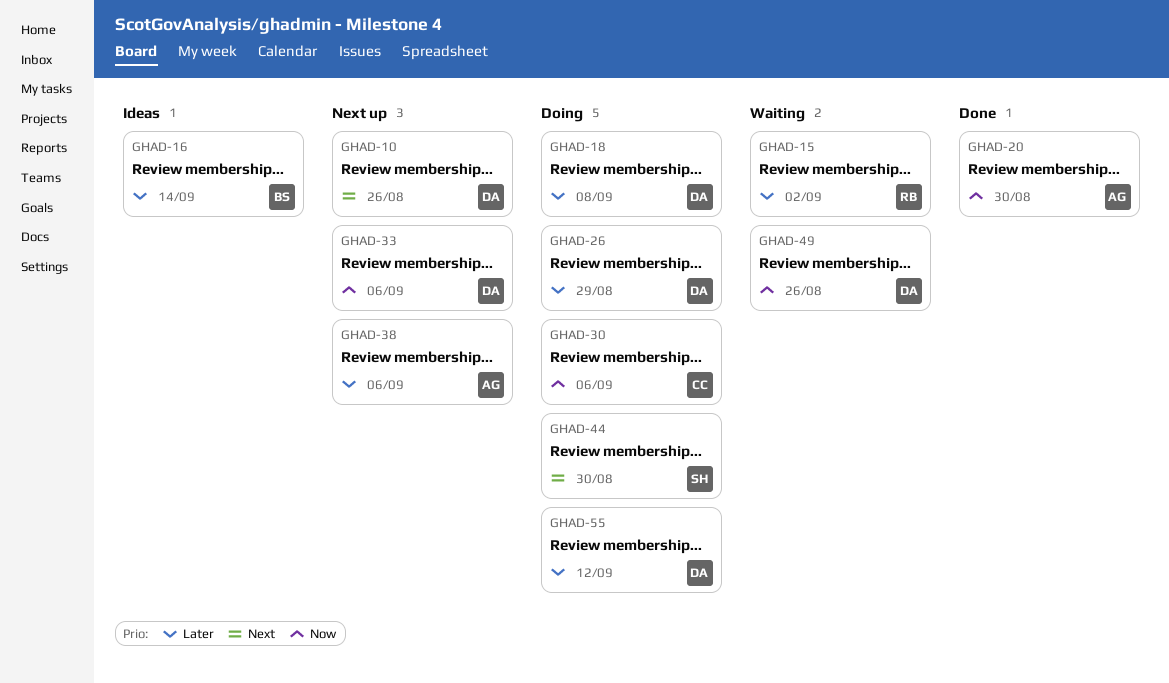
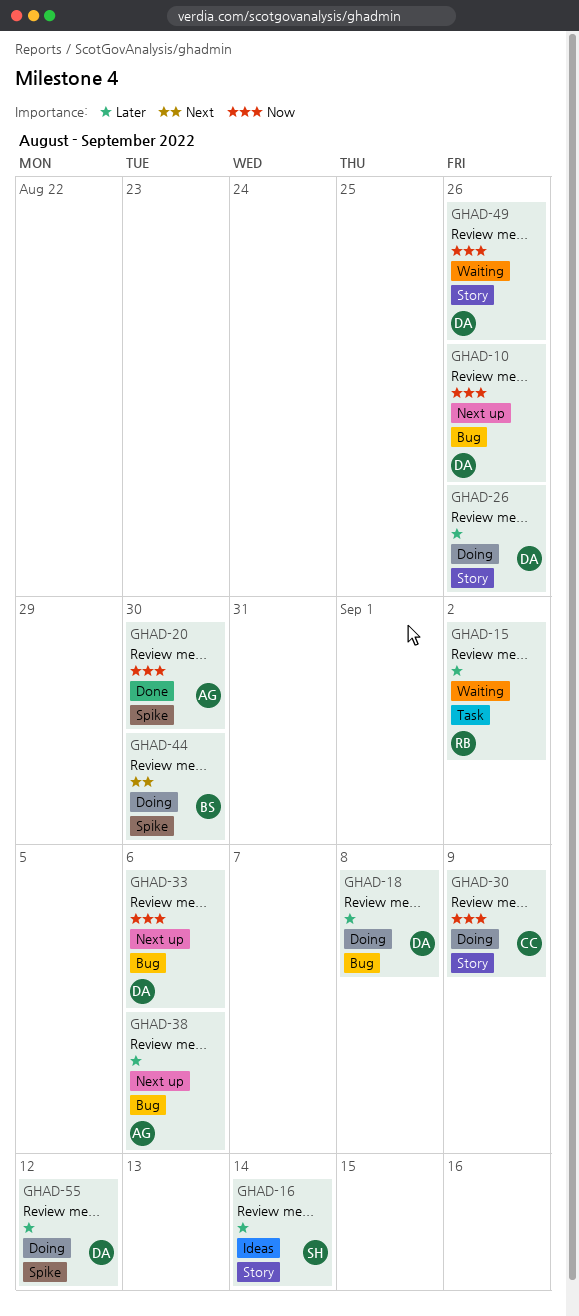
GHAD-10, priority: Next -> Now
GHAD-16, owner: BS -> SH
GHAD-26, due: Aug 29 -> Aug 26
GHAD-30, due: Sep 6 -> Sep 9
GHAD-44, owner: SH -> BS

